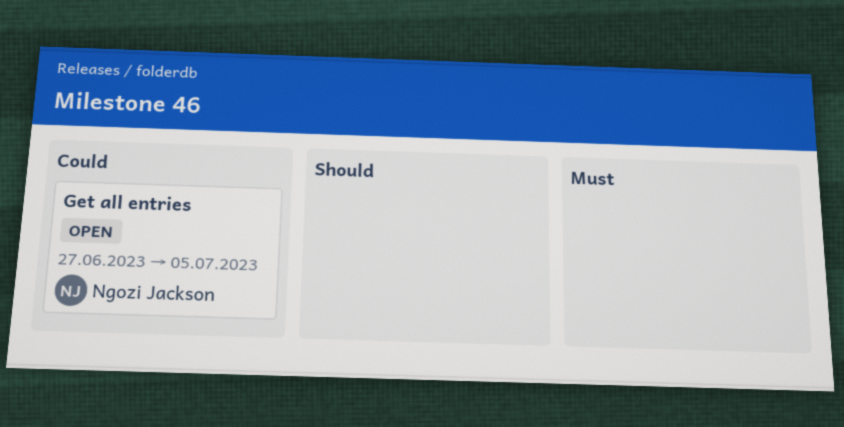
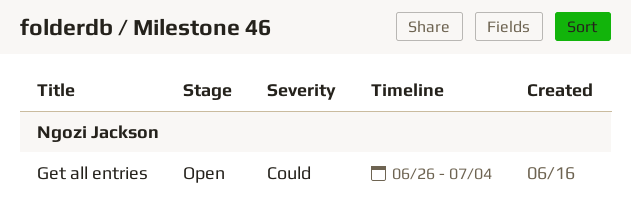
Get all entries, start: Jun 27 -> Jun 26
Get all entries, due: Jul 5 -> Jul 4

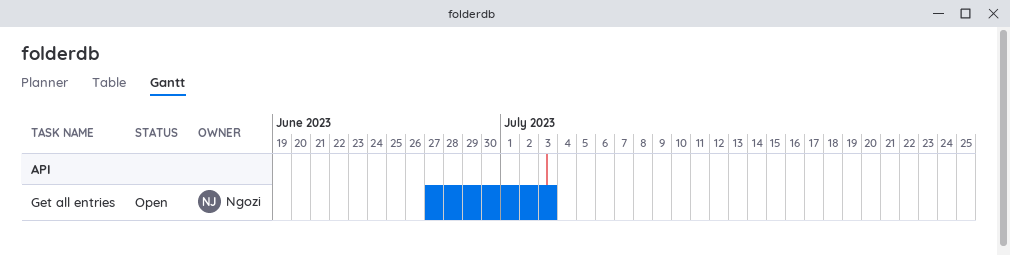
Get all entries, start: Jun 26 -> Jun 27
Get all entries, due: Jul 4 -> Jul 3

